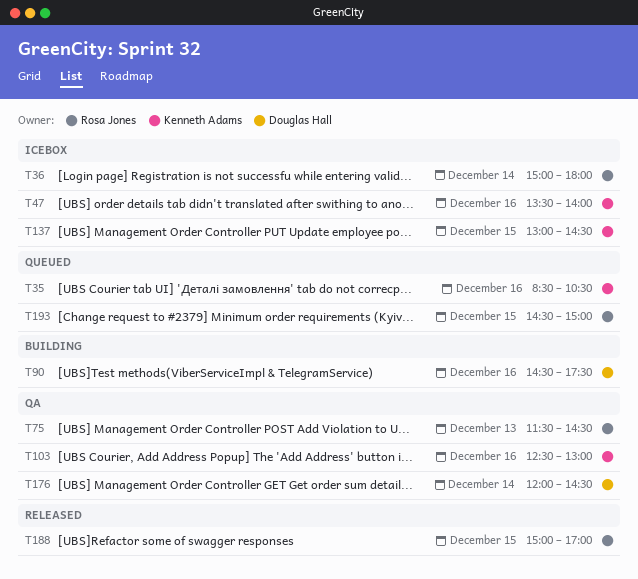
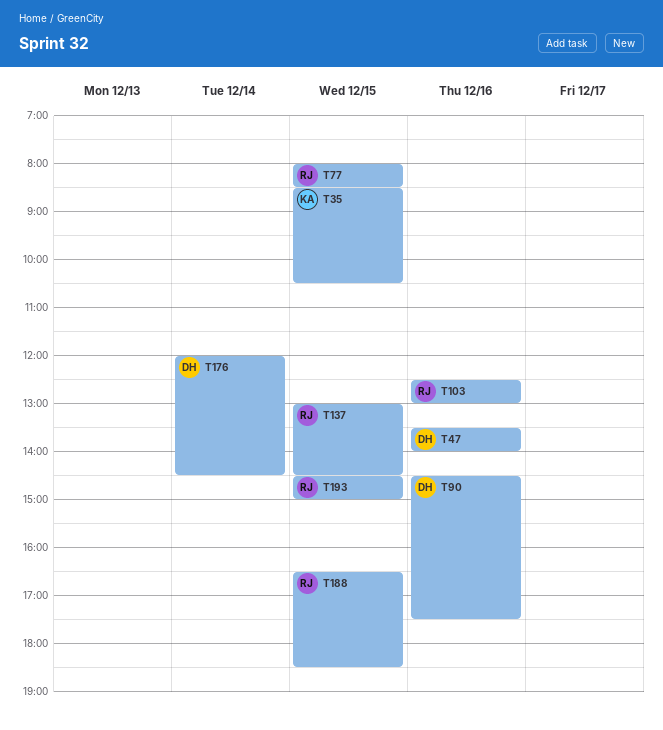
T35, day: Dec 16 -> Dec 15
T36: present -> none
T47, owner: Kenneth Adams -> Douglas Hall
T75: present -> none
T77: none -> present
T103, owner: Kenneth Adams -> Rosa Jones
T137, owner: Kenneth Adams -> Rosa Jones
T188, begins: 15:00 -> 16:30
T188, ends: 17:00 -> 18:30

